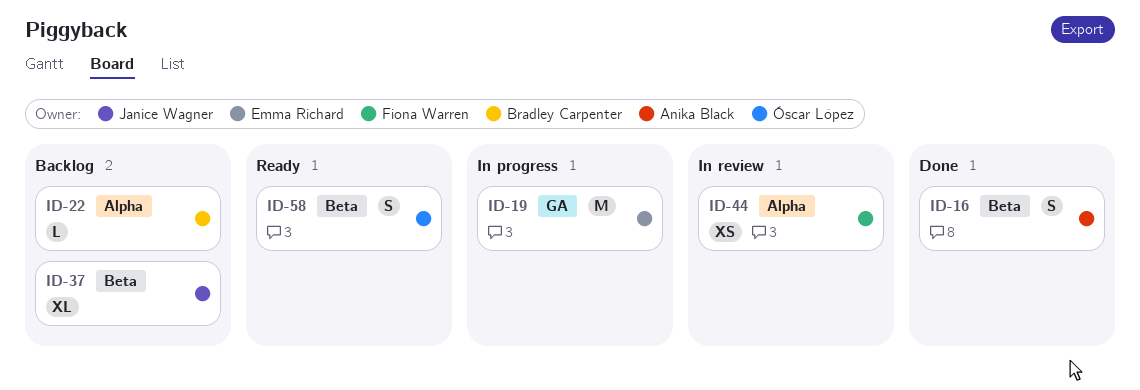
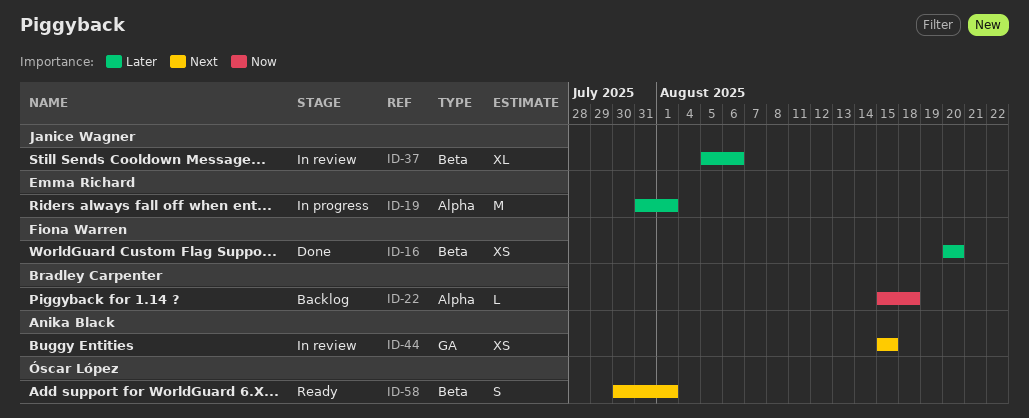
ID-16, owner: Anika Black -> Fiona Warren
ID-16, estimate: S -> XS
ID-19, label: GA -> Alpha
ID-37, status: Backlog -> In review
ID-44, owner: Fiona Warren -> Anika Black
ID-44, label: Alpha -> GA

